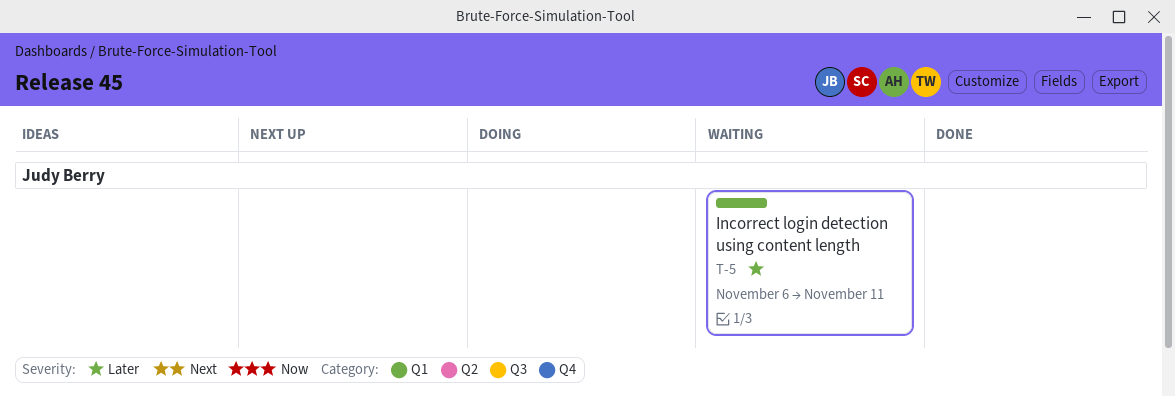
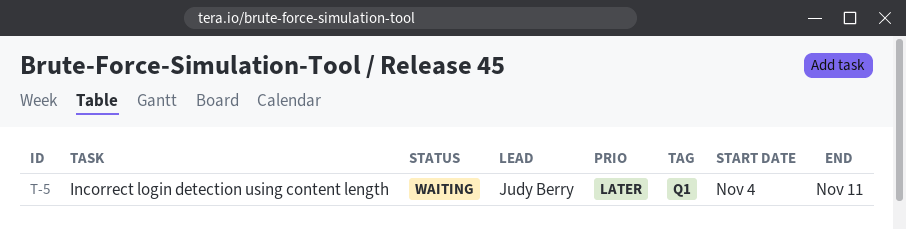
T-5, start: Nov 6 -> Nov 4

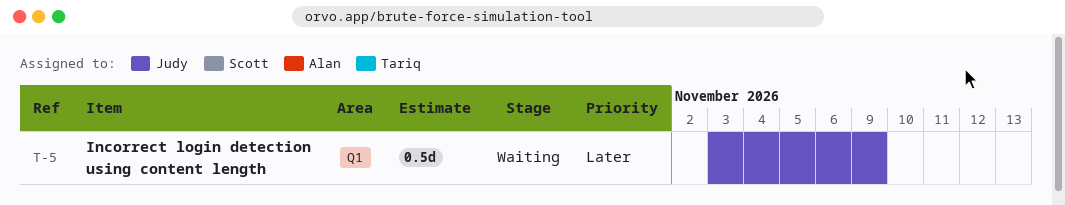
T-5, start: Nov 4 -> Nov 3
T-5, due: Nov 11 -> Nov 9

